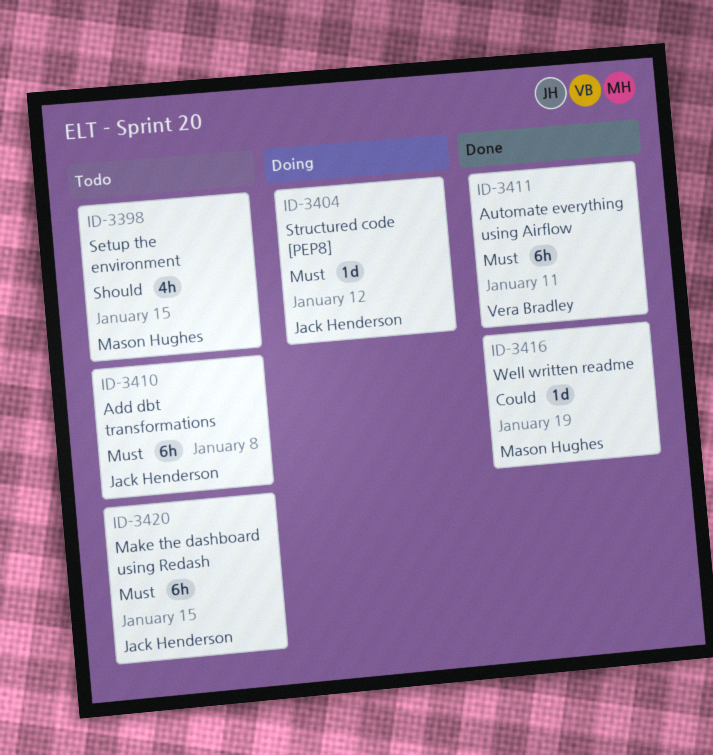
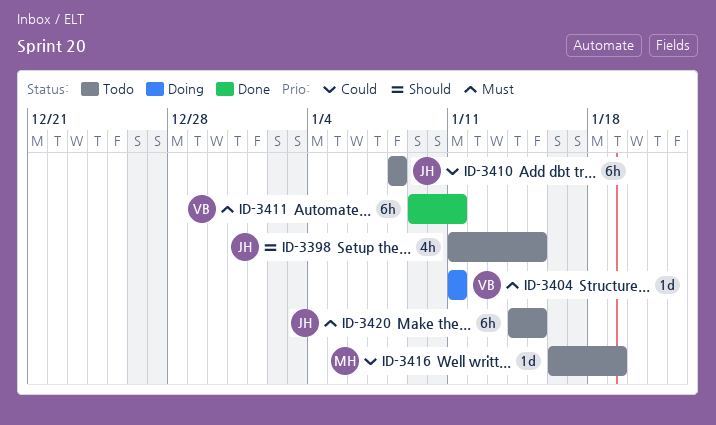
ID-3398, owner: Mason Hughes -> Jack Henderson
ID-3404, owner: Jack Henderson -> Vera Bradley
ID-3404, due: Jan 12 -> Jan 11
ID-3410, priority: Must -> Could
ID-3416, status: Done -> Todo

